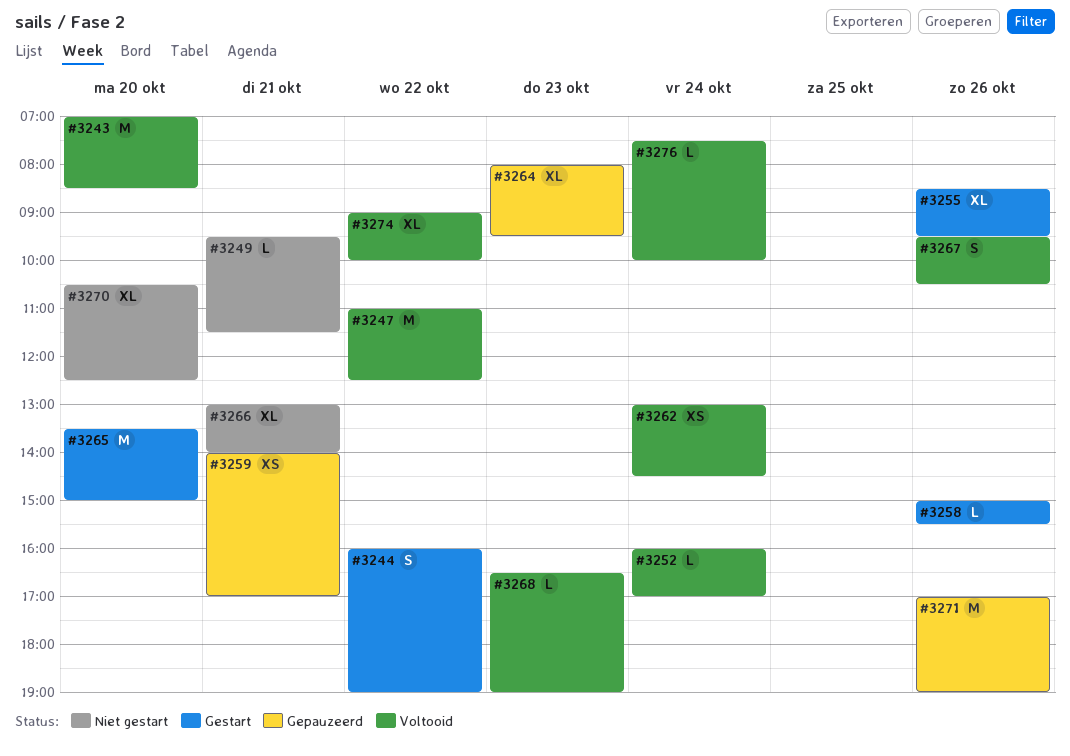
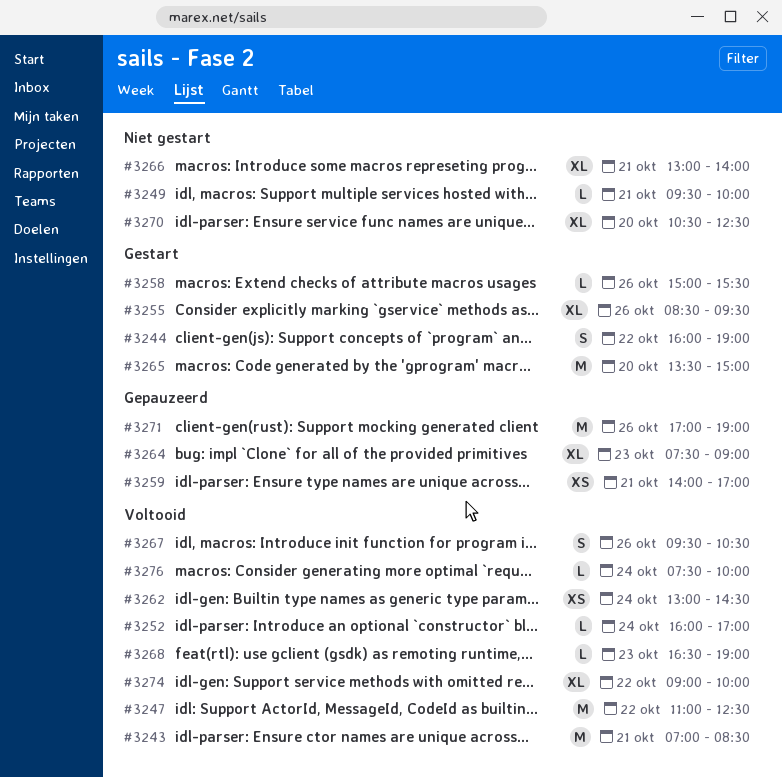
#3243, day: Oct 20 -> Oct 21
#3249, ends: 11:30 -> 10:00
#3264, begins: 08:00 -> 07:30
#3264, ends: 09:30 -> 09:00

